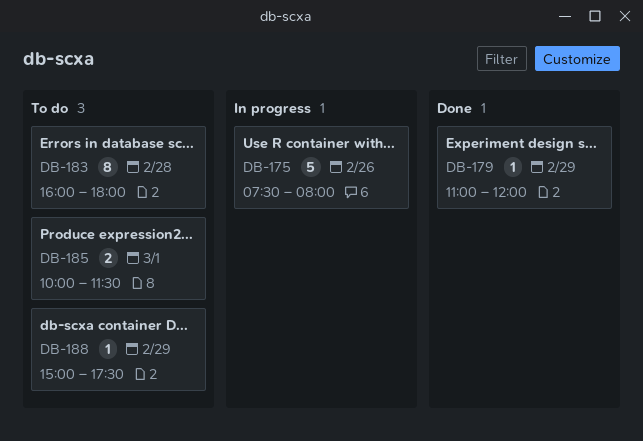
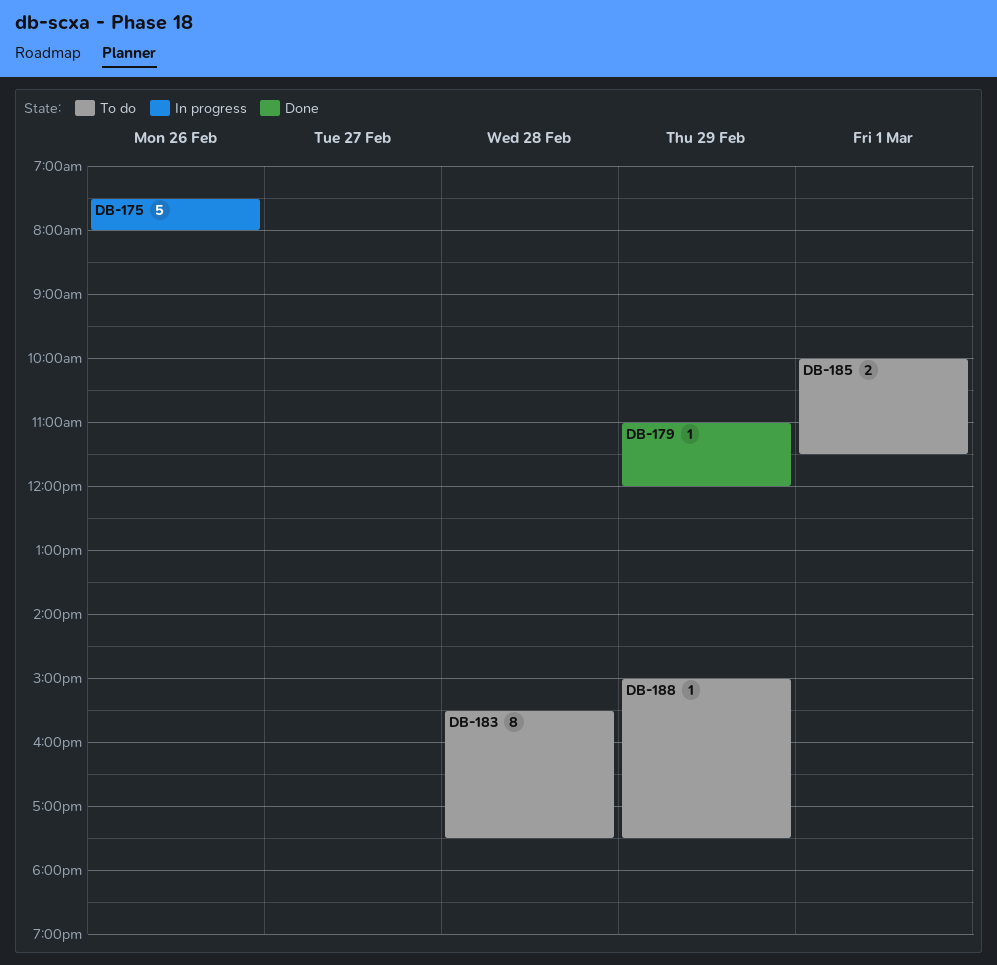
DB-183, begins: 16:00 -> 15:30
DB-183, ends: 18:00 -> 17:30

